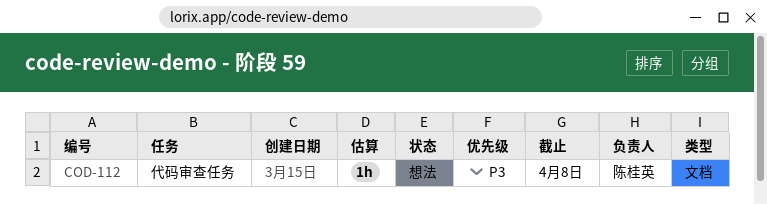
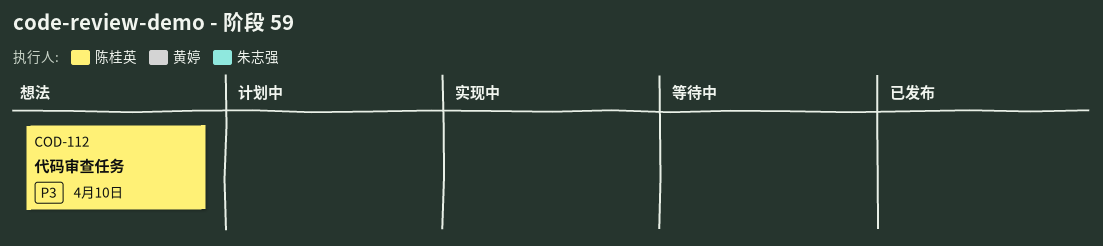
COD-112, due: Apr 8 -> Apr 10

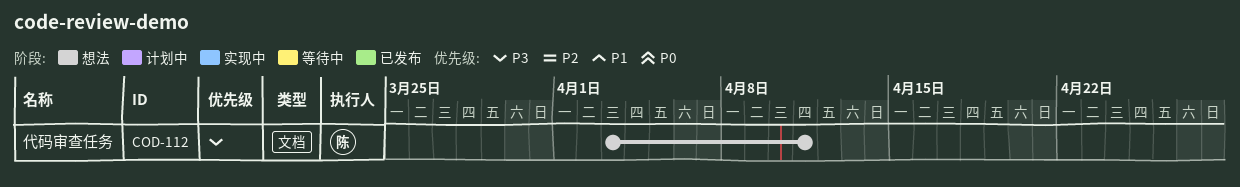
COD-112, due: Apr 10 -> Apr 11

